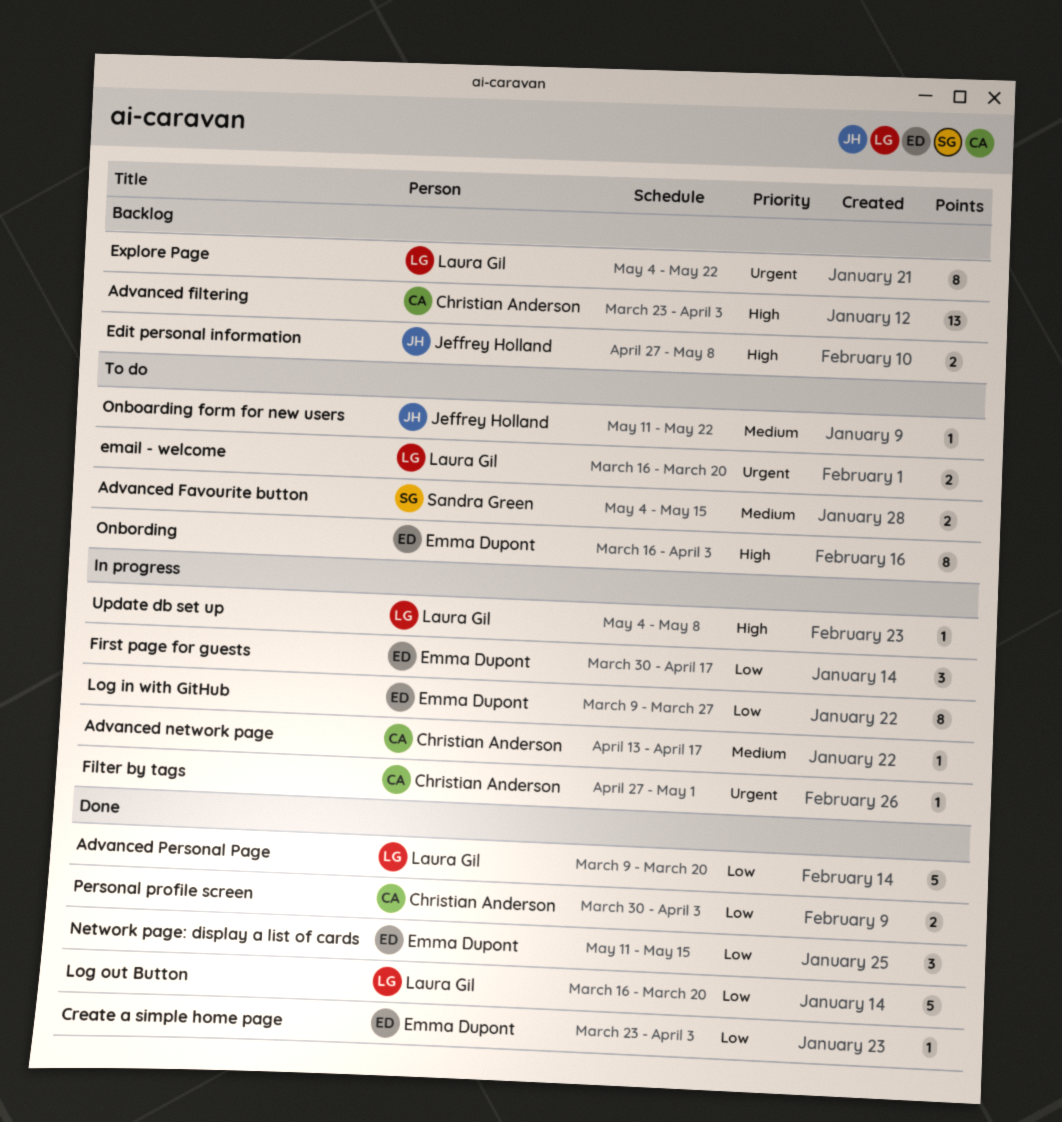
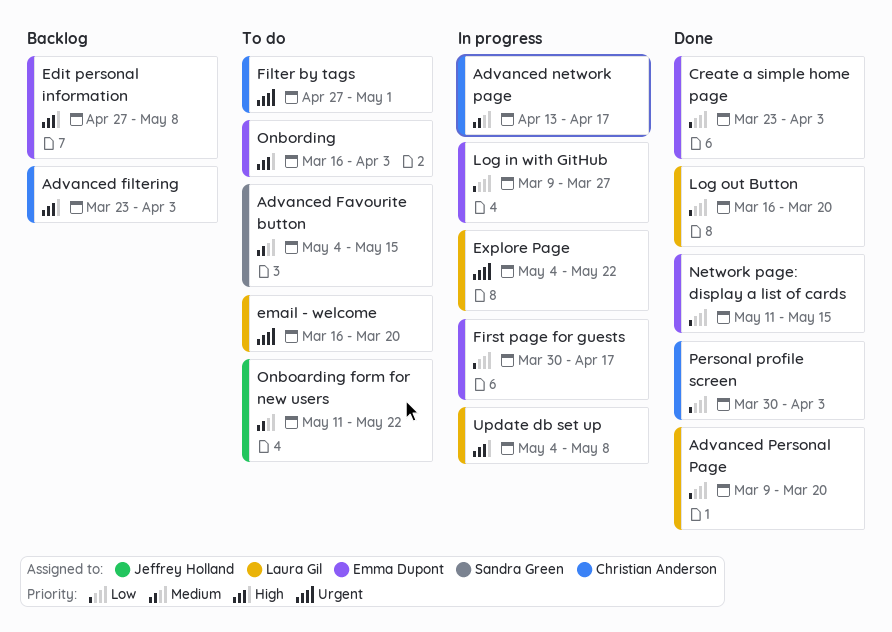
Edit personal information, owner: Jeffrey Holland -> Emma Dupont
Explore Page, status: Backlog -> In progress
Filter by tags, status: In progress -> To do

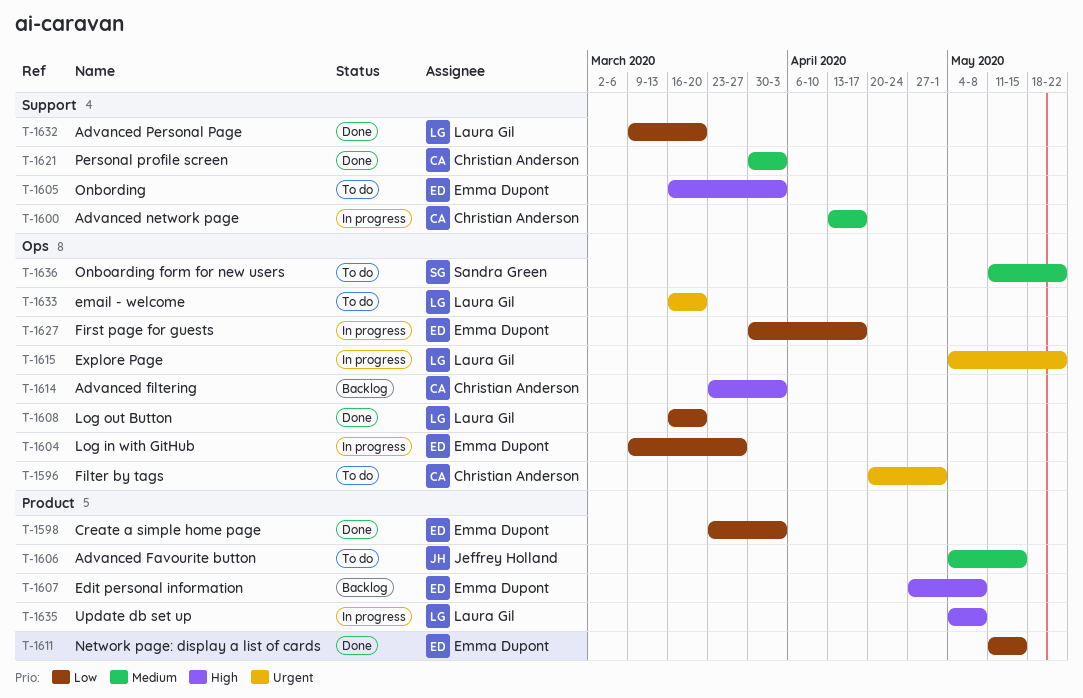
Advanced Favourite button, owner: Sandra Green -> Jeffrey Holland
Filter by tags, start: Apr 27 -> Apr 20
Onboarding form for new users, owner: Jeffrey Holland -> Sandra Green
Personal profile screen, priority: Low -> Medium

